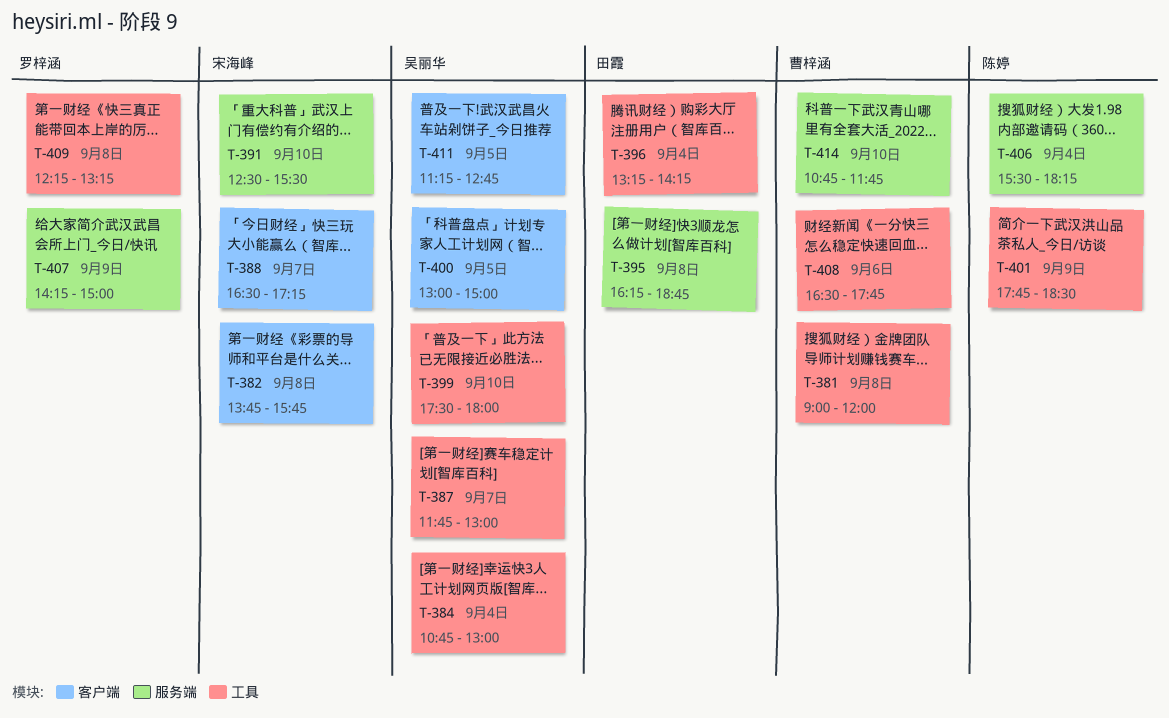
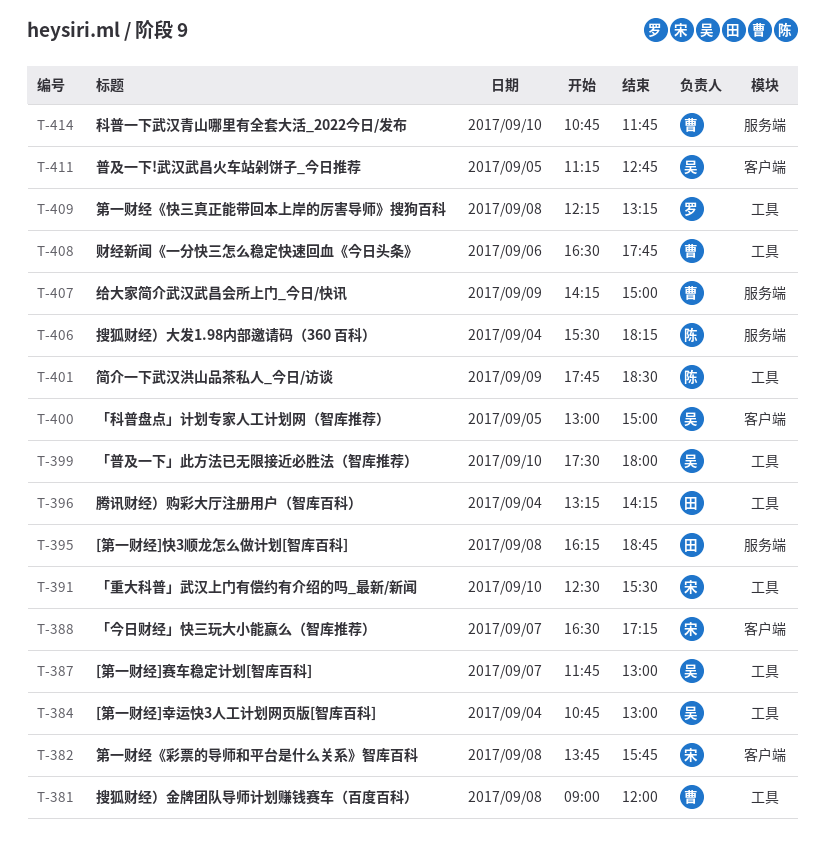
T-391, label: 服务端 -> 工具
T-407, owner: 罗梓涵 -> 曹梓涵

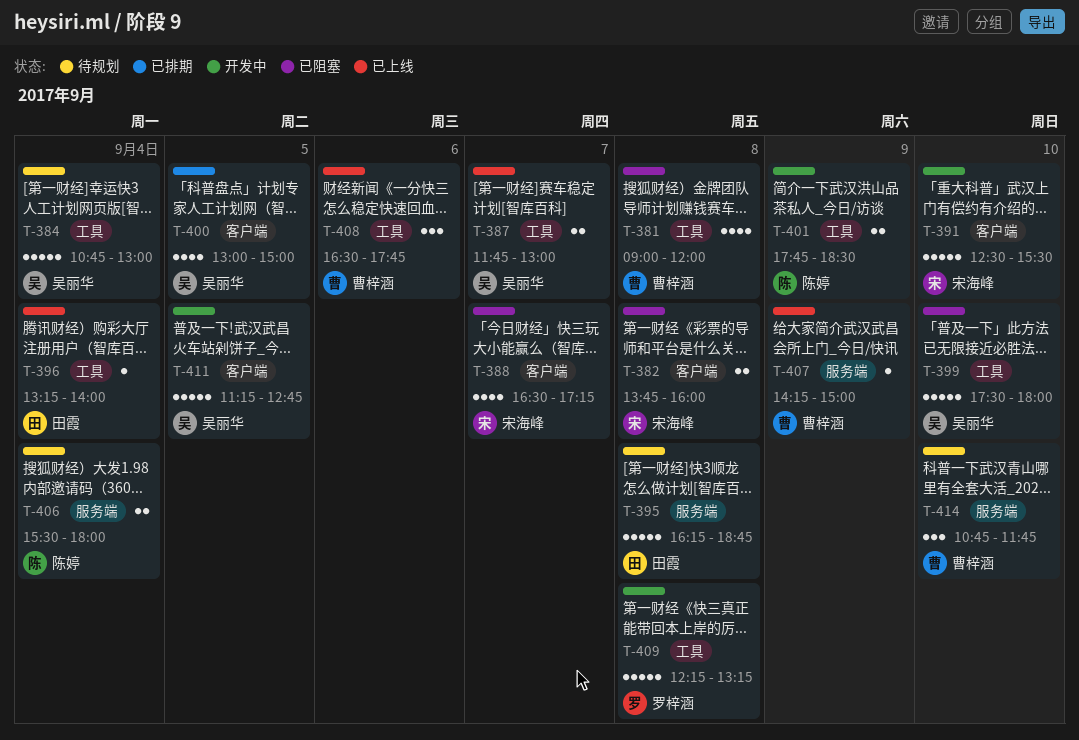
T-382, ends: 15:45 -> 16:00
T-391, label: 工具 -> 客户端
T-396, ends: 14:15 -> 14:00
T-406, ends: 18:15 -> 18:00

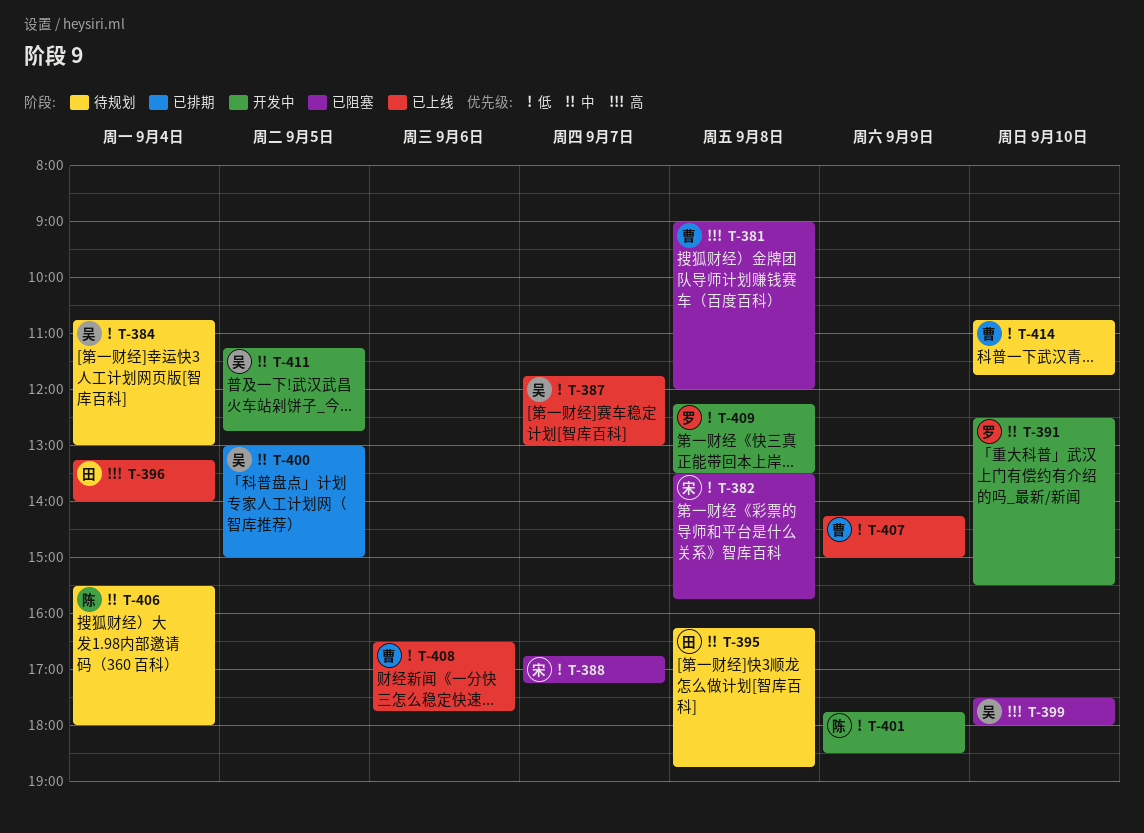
T-382, begins: 13:45 -> 13:30
T-382, ends: 16:00 -> 15:45
T-388, begins: 16:30 -> 16:45
T-391, owner: 宋海峰 -> 罗梓涵
T-409, ends: 13:15 -> 13:30

